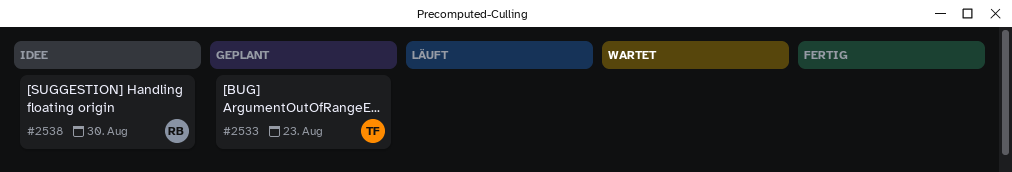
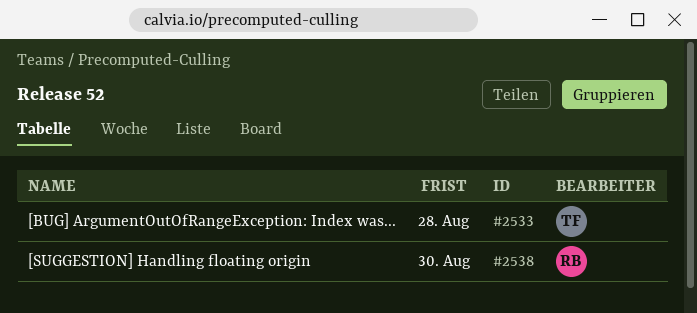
#2533, due: Aug 23 -> Aug 28

